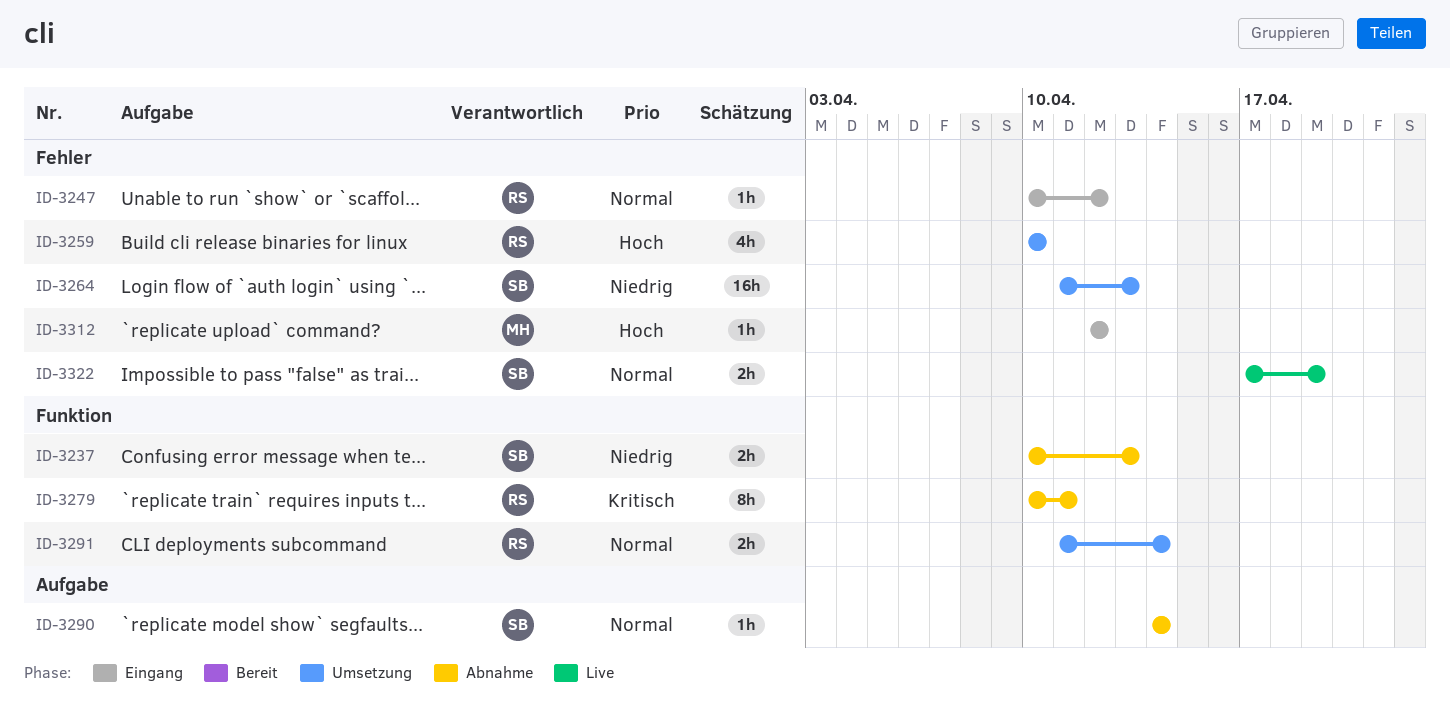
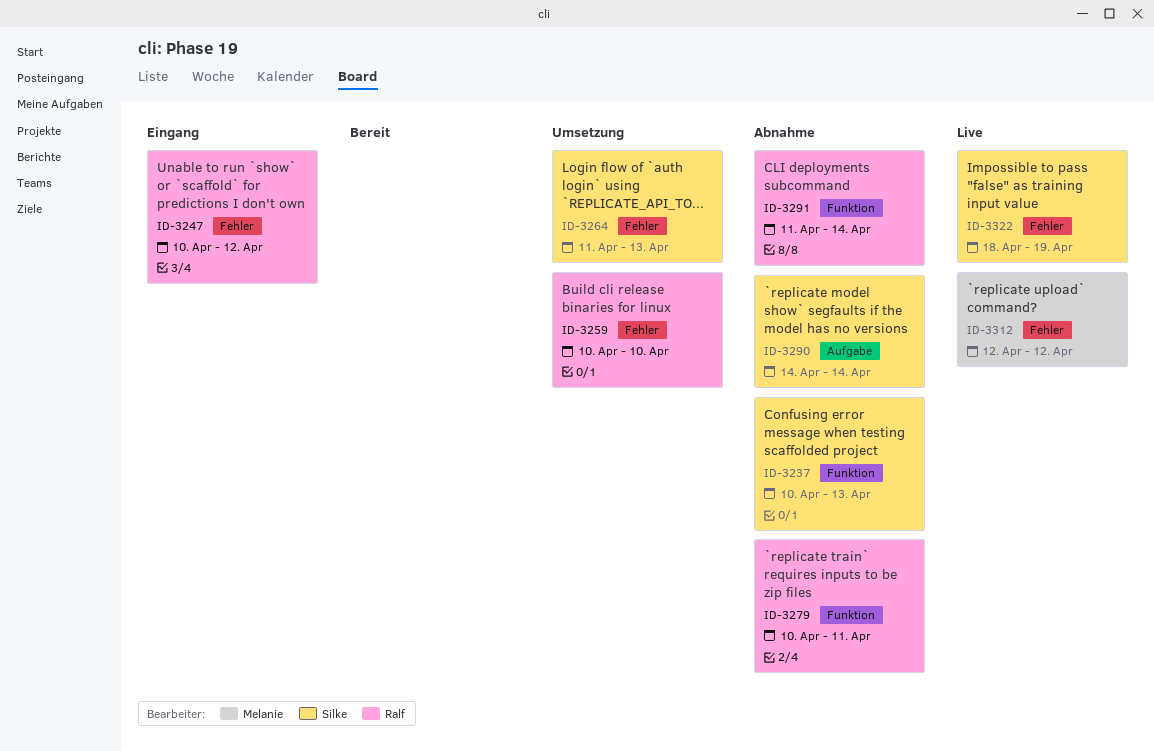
ID-3291, status: Umsetzung -> Abnahme
ID-3312, status: Eingang -> Live
ID-3322, start: Apr 17 -> Apr 18

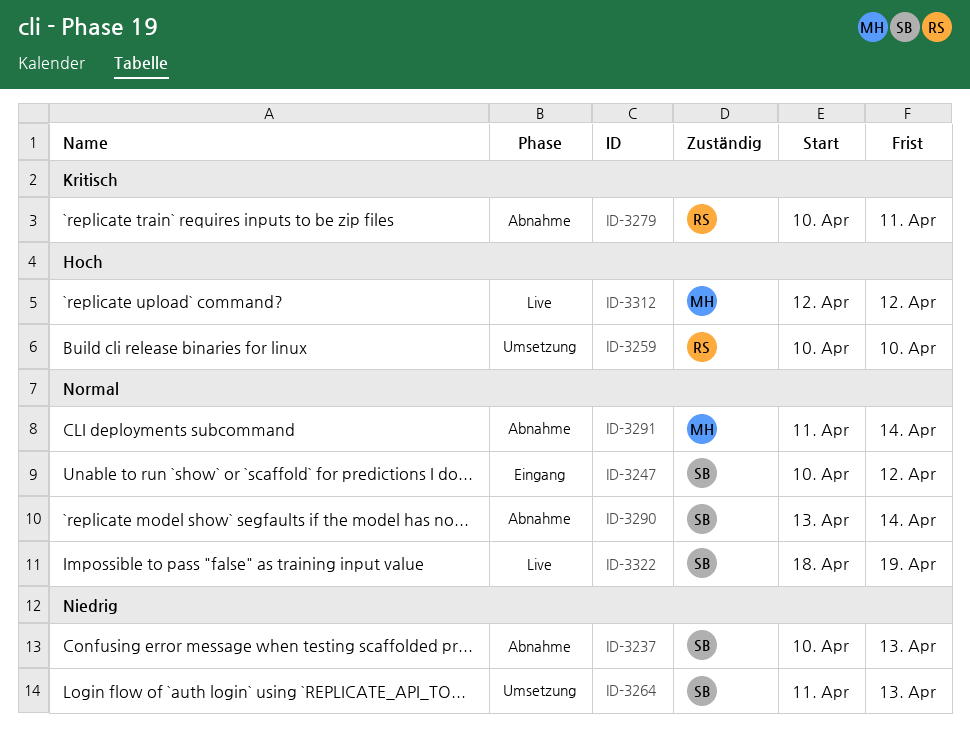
ID-3247, owner: Ralf -> Silke
ID-3290, start: Apr 14 -> Apr 13
ID-3291, owner: Ralf -> Melanie

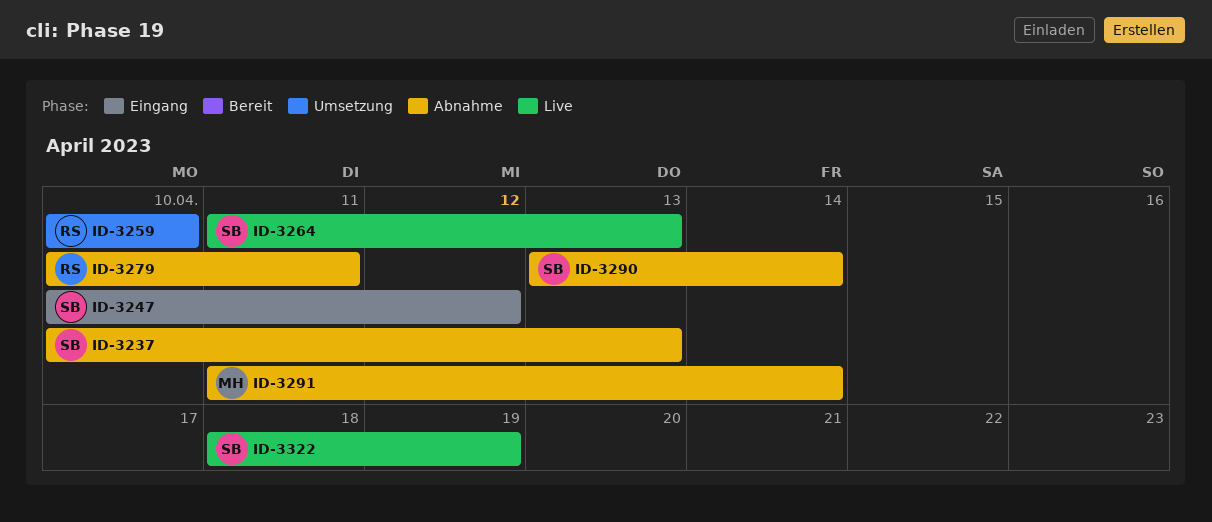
ID-3264, status: Umsetzung -> Live
ID-3312: present -> none

